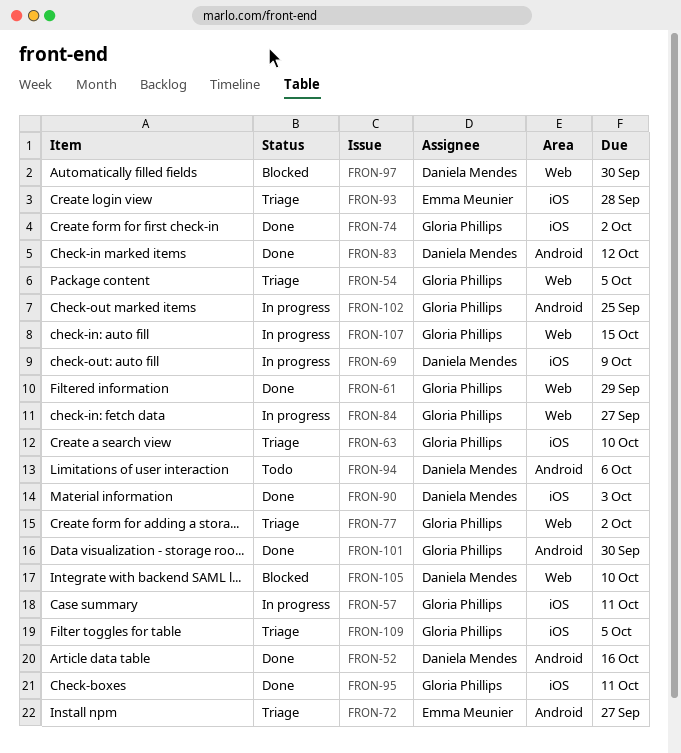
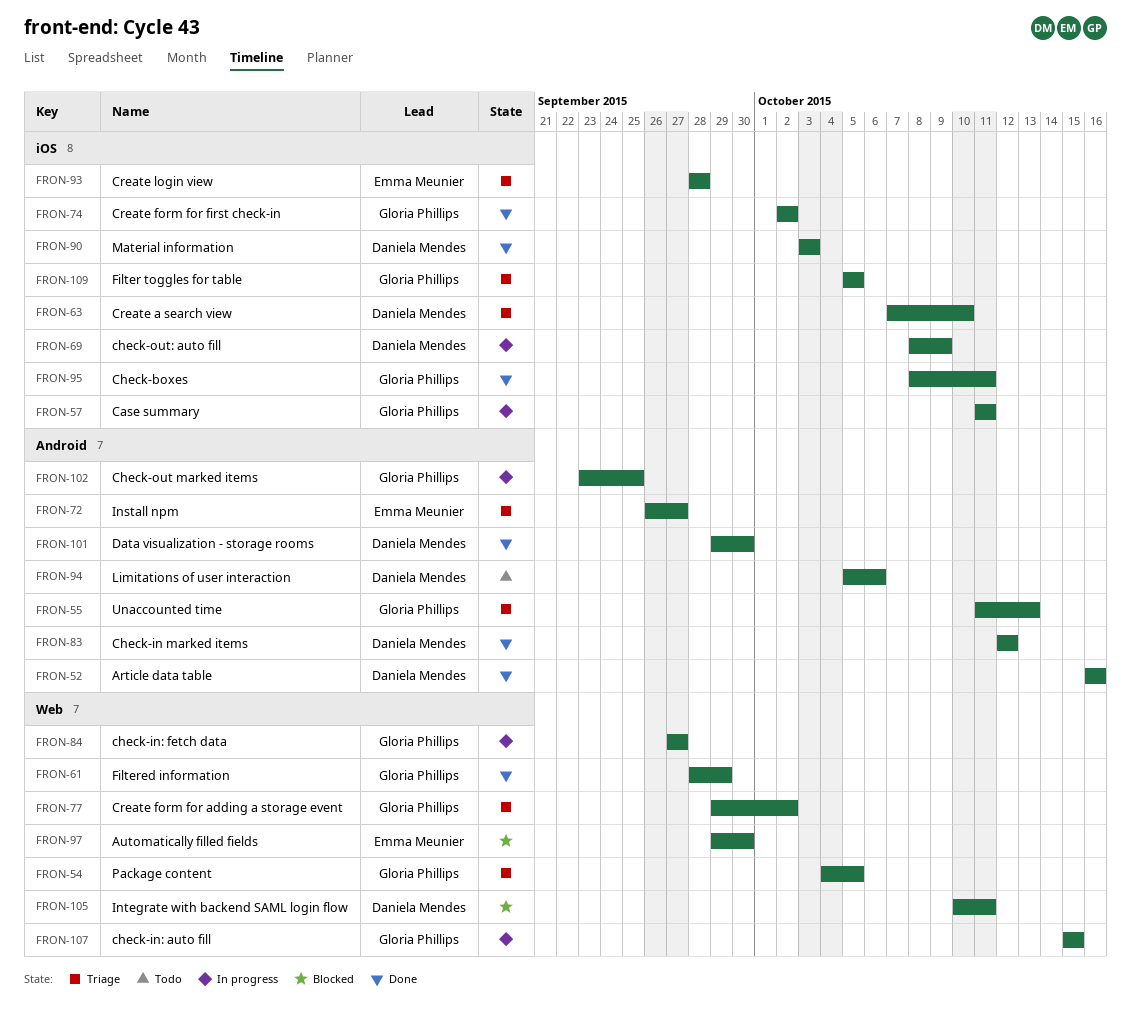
FRON-55: none -> present
FRON-63, owner: Gloria Phillips -> Daniela Mendes
FRON-97, owner: Daniela Mendes -> Emma Meunier
FRON-101, owner: Gloria Phillips -> Daniela Mendes
FRON-105, due: Oct 10 -> Oct 11

